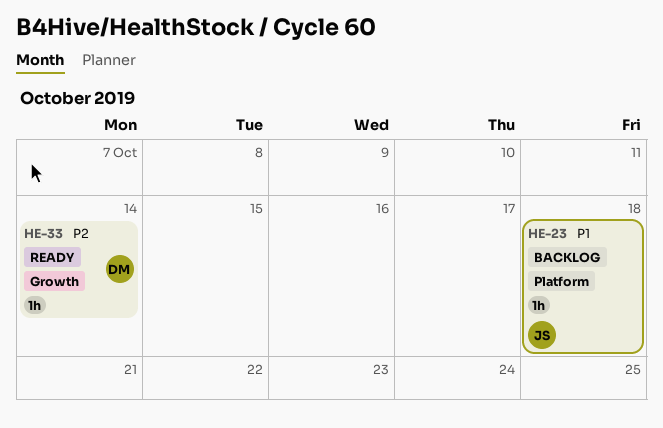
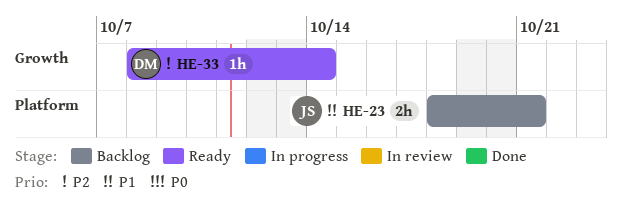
HE-23, estimate: 1h -> 2h
HE-23, due: Oct 18 -> Oct 21

